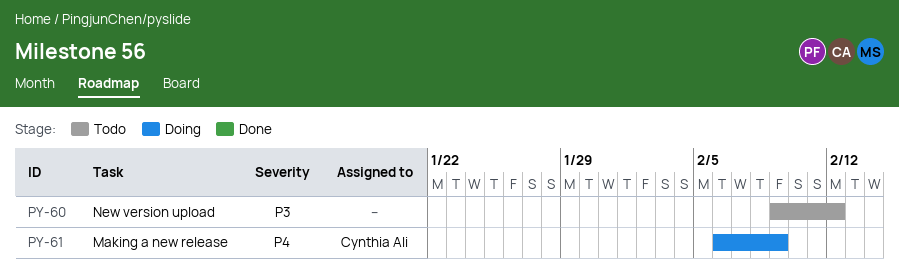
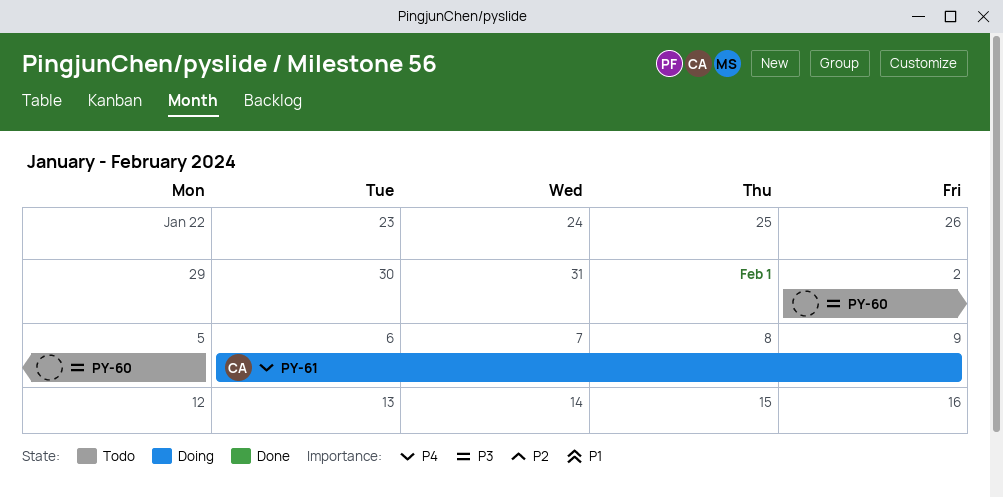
PY-60, start: Feb 9 -> Feb 2
PY-60, due: Feb 12 -> Feb 5

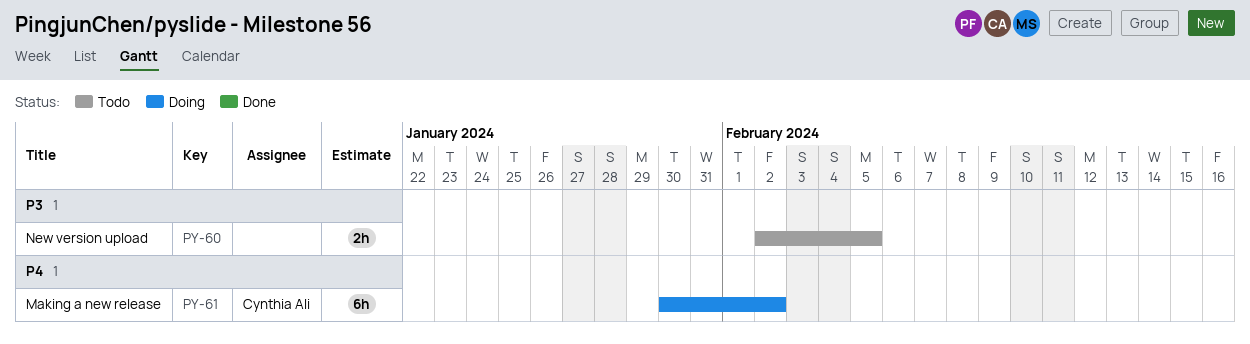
PY-61, start: Feb 6 -> Jan 30
PY-61, due: Feb 9 -> Feb 2

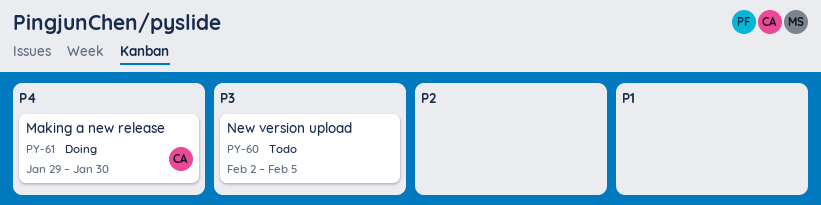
PY-61, start: Jan 30 -> Jan 29
PY-61, due: Feb 2 -> Jan 30

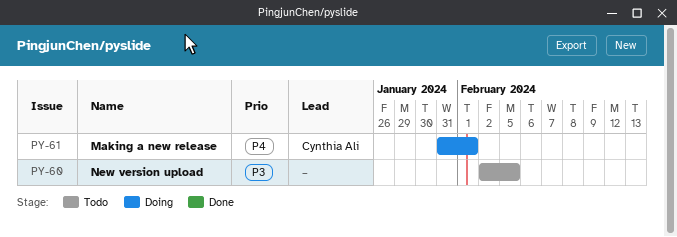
PY-61, start: Jan 29 -> Jan 31
PY-61, due: Jan 30 -> Feb 1

